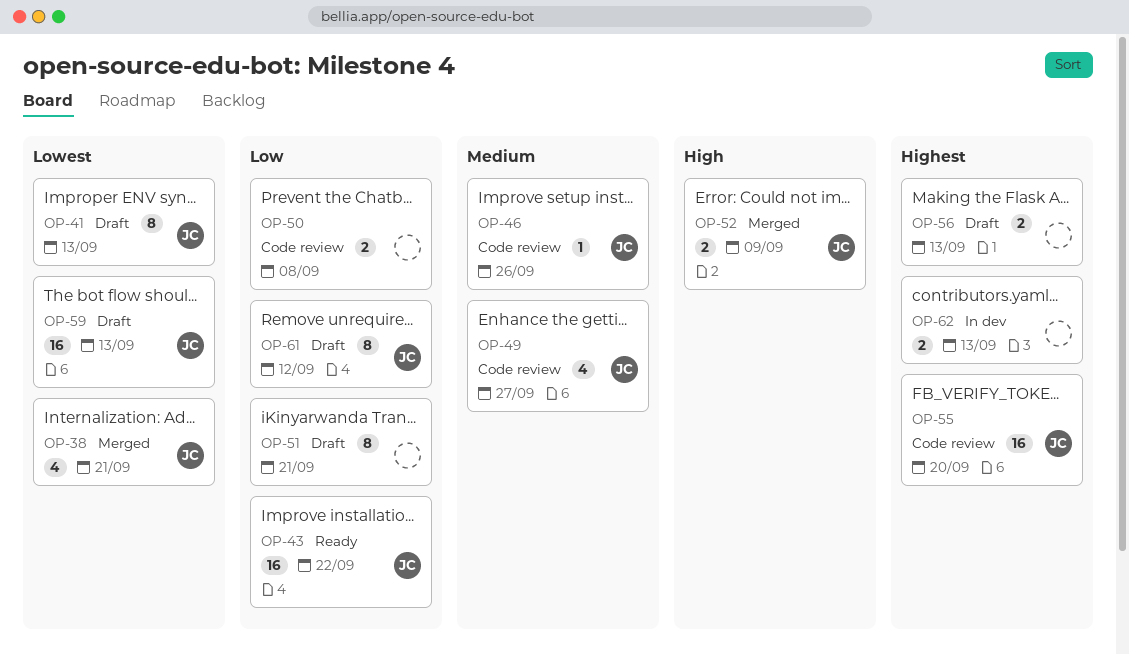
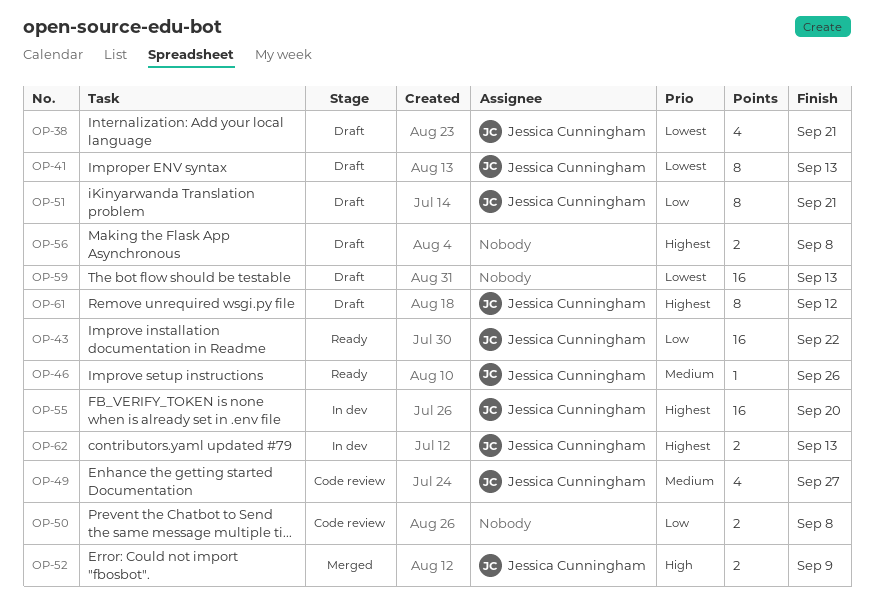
OP-38, status: Merged -> Draft
OP-46, status: Code review -> Ready
OP-51, owner: none -> Jessica Cunningham
OP-55, status: Code review -> In dev
OP-56, due: Sep 13 -> Sep 8
OP-59, owner: Jessica Cunningham -> none
OP-61, priority: Low -> Highest
OP-62, owner: none -> Jessica Cunningham

